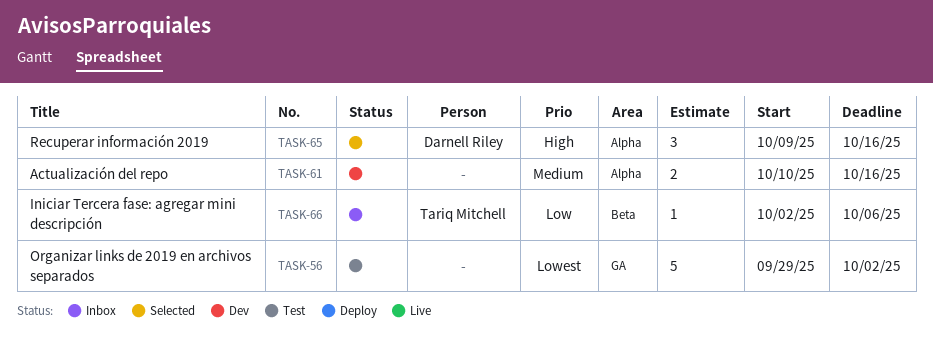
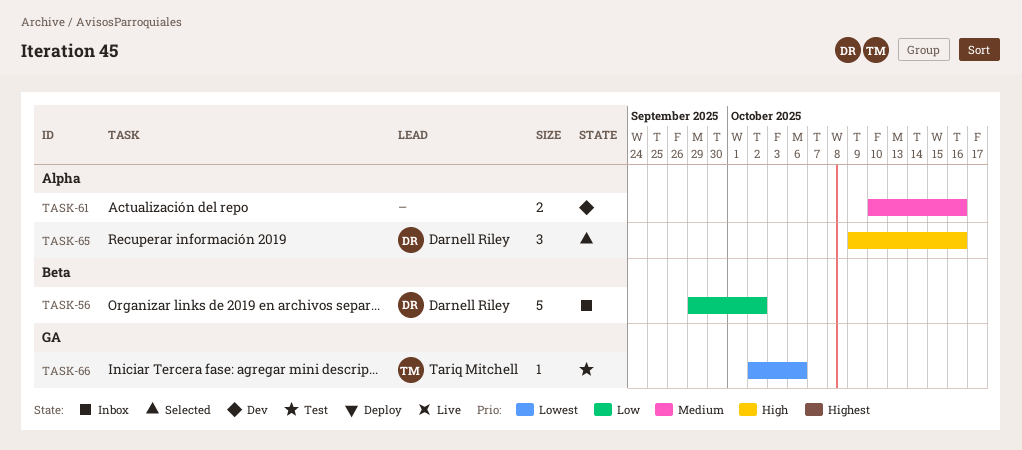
TASK-56, status: Test -> Inbox
TASK-56, owner: none -> Darnell Riley
TASK-56, priority: Lowest -> Low
TASK-56, label: GA -> Beta
TASK-66, status: Inbox -> Test
TASK-66, priority: Low -> Lowest
TASK-66, label: Beta -> GA

